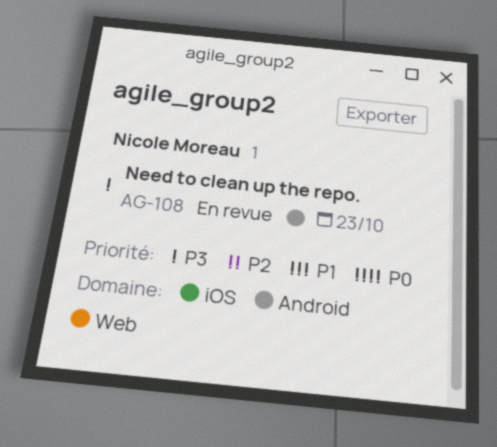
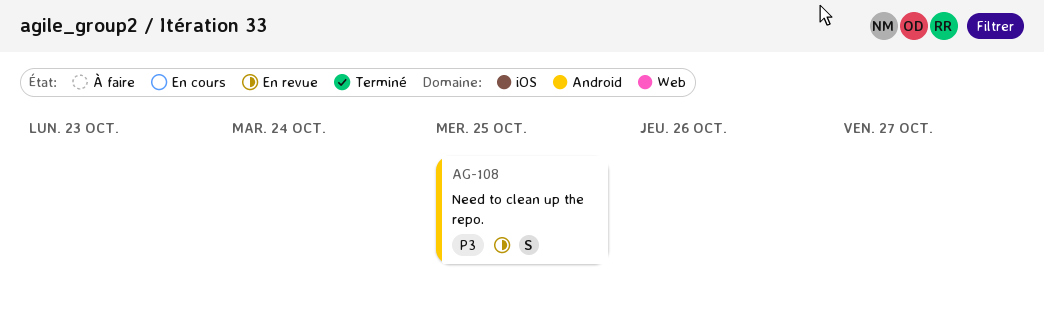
AG-108, due: Oct 23 -> Oct 25

